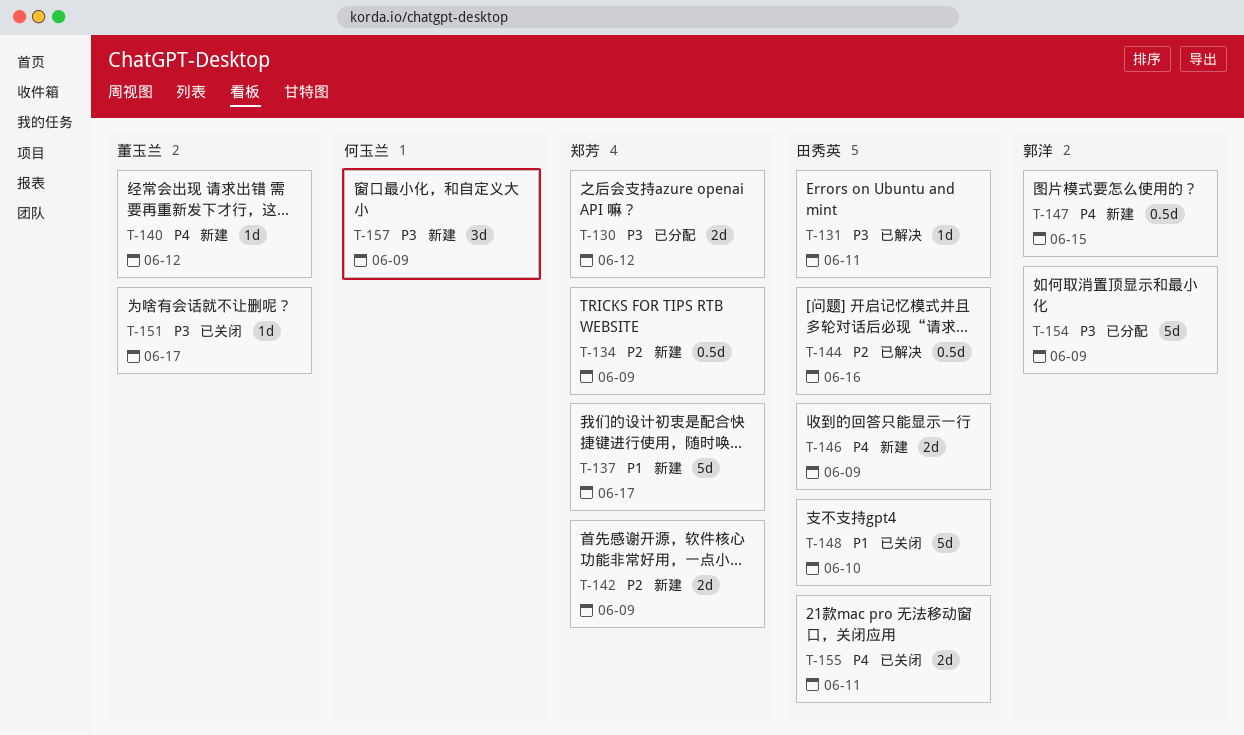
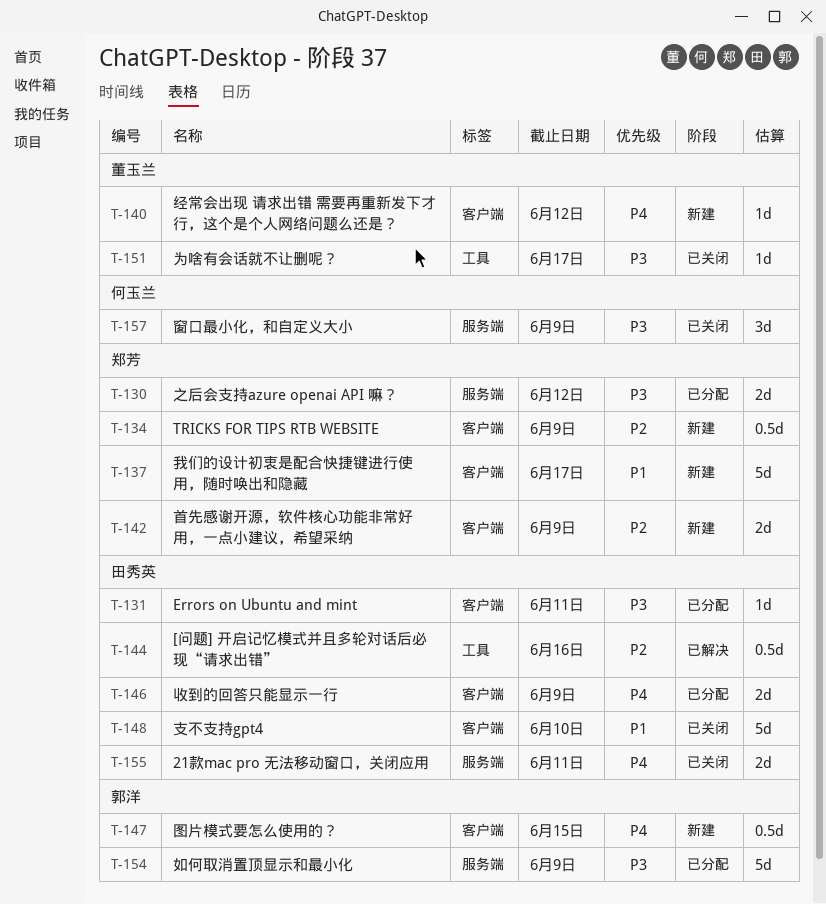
T-131, status: 已解决 -> 已分配
T-146, status: 新建 -> 已分配
T-157, status: 新建 -> 已关闭

